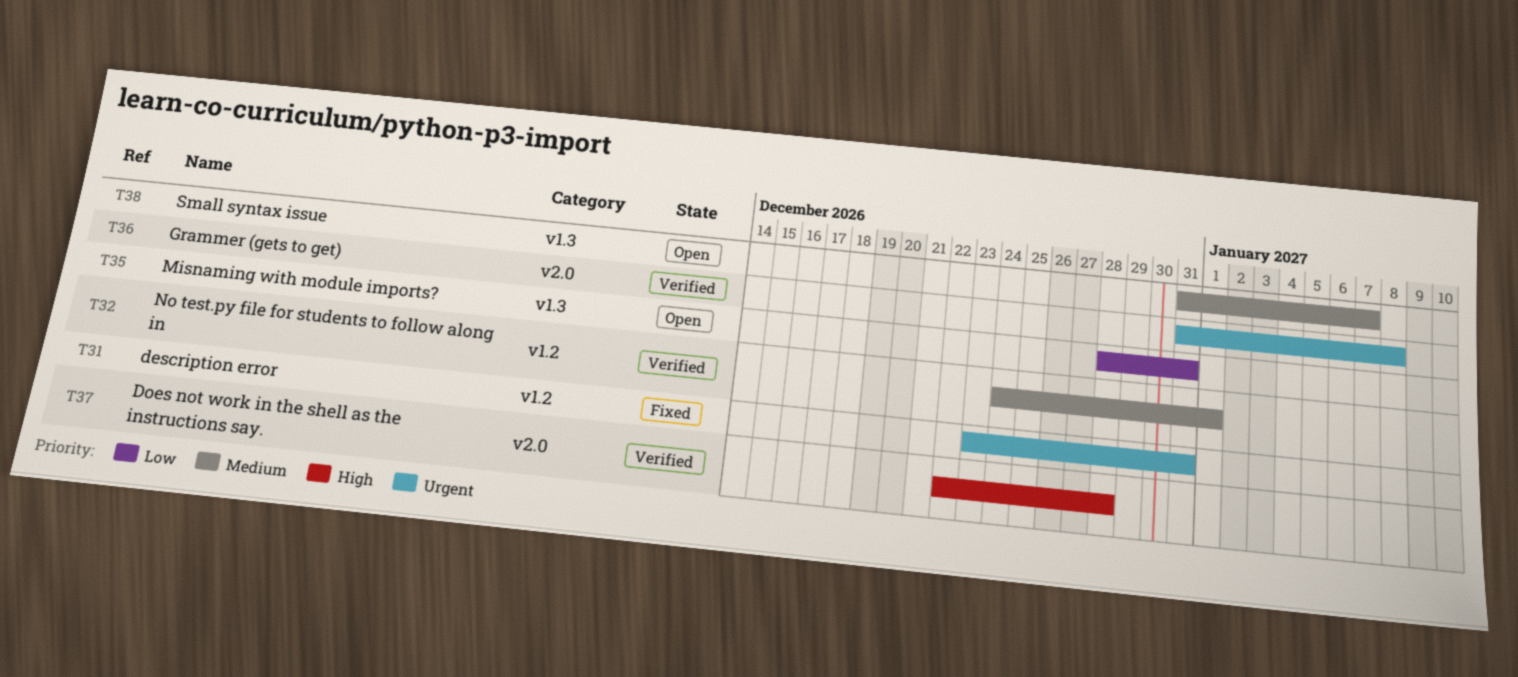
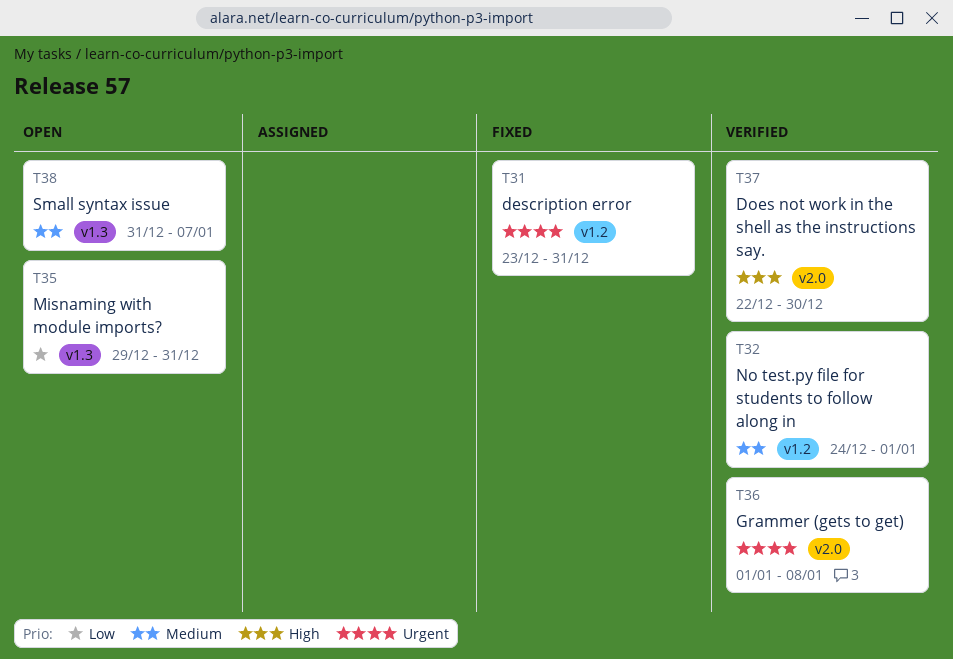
T35, start: Dec 28 -> Dec 29
T36, start: Dec 31 -> Jan 1
T37, due: Dec 28 -> Dec 30

